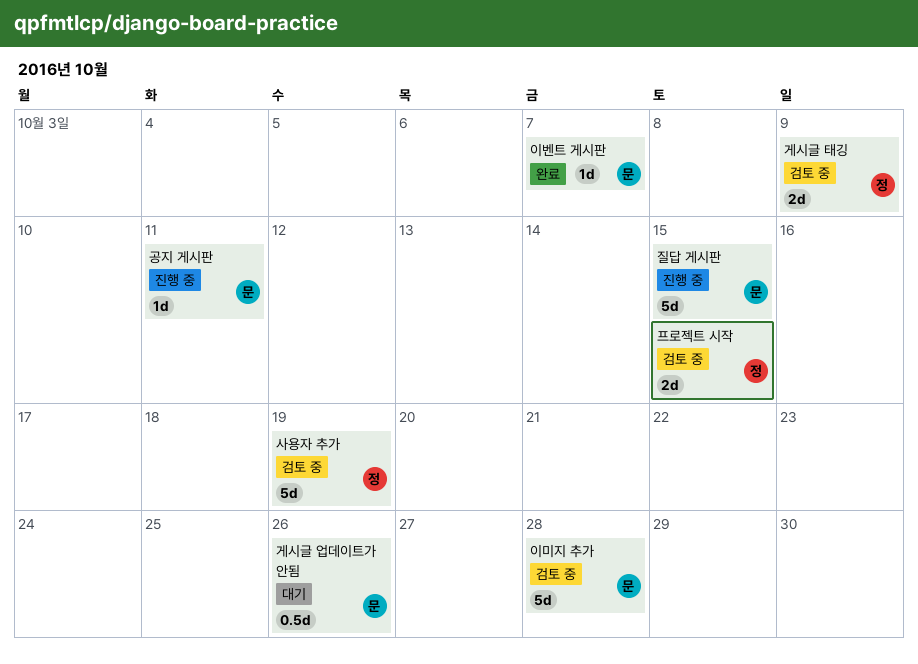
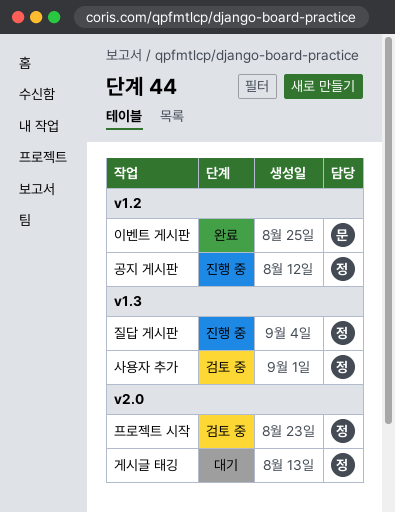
게시글 업데이트가 안됨: present -> none
게시글 태깅, status: 검토 중 -> 대기
공지 게시판, owner: 문 -> 정
이미지 추가: present -> none
질답 게시판, owner: 문 -> 정

